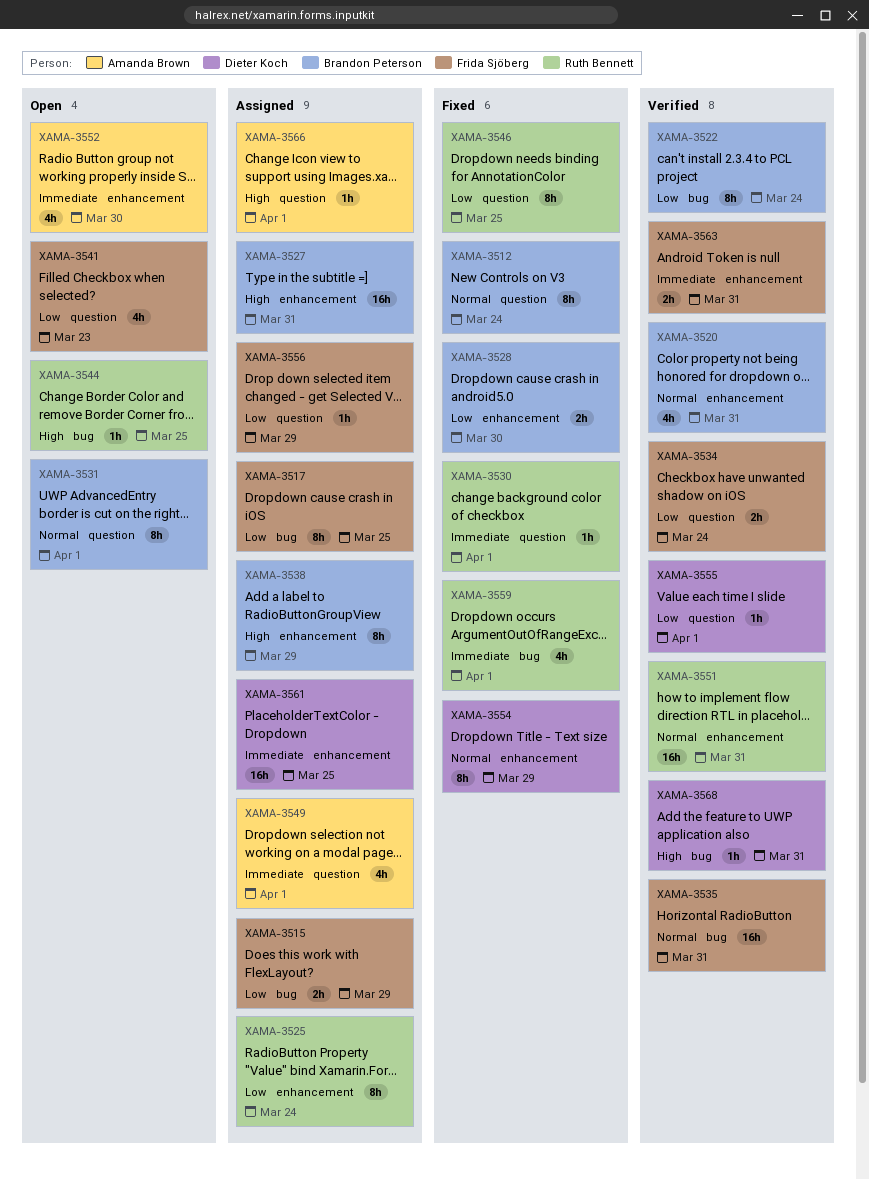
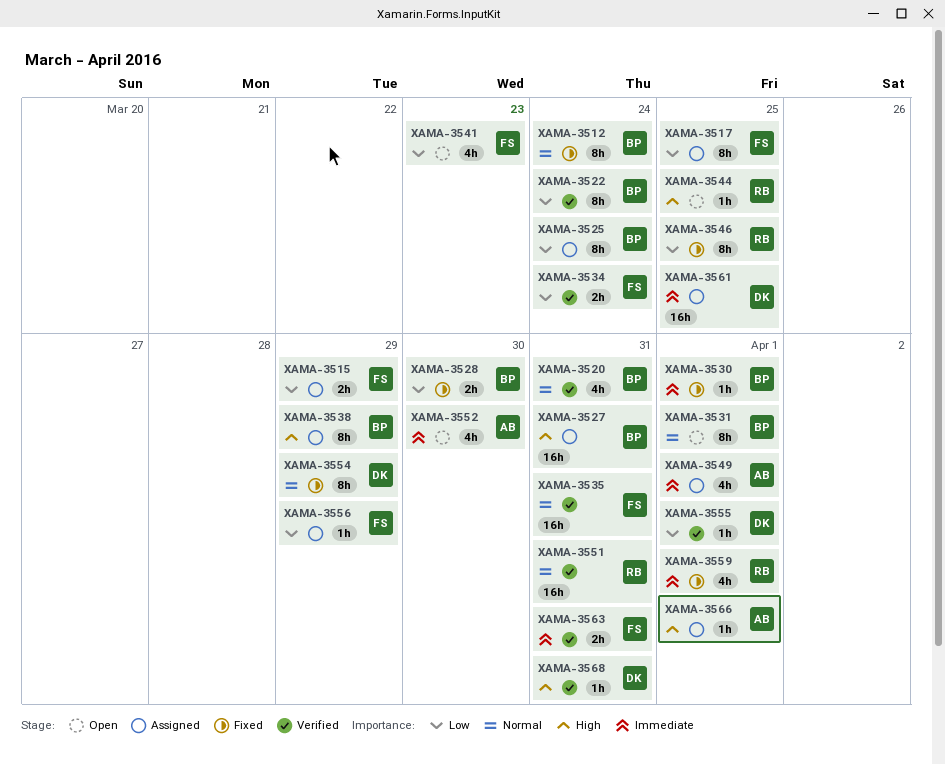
XAMA-3525, owner: Ruth Bennett -> Brandon Peterson
XAMA-3530, owner: Ruth Bennett -> Brandon Peterson

